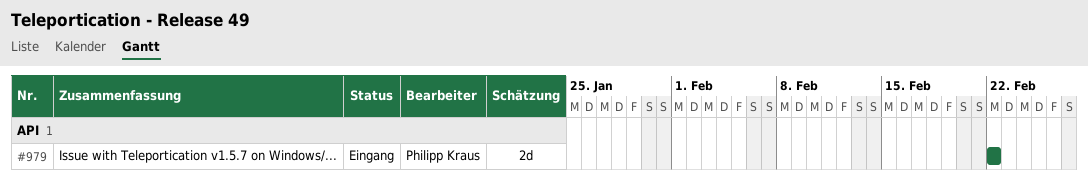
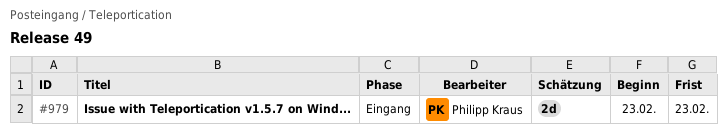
#979, start: Feb 22 -> Feb 23
#979, due: Feb 22 -> Feb 23

